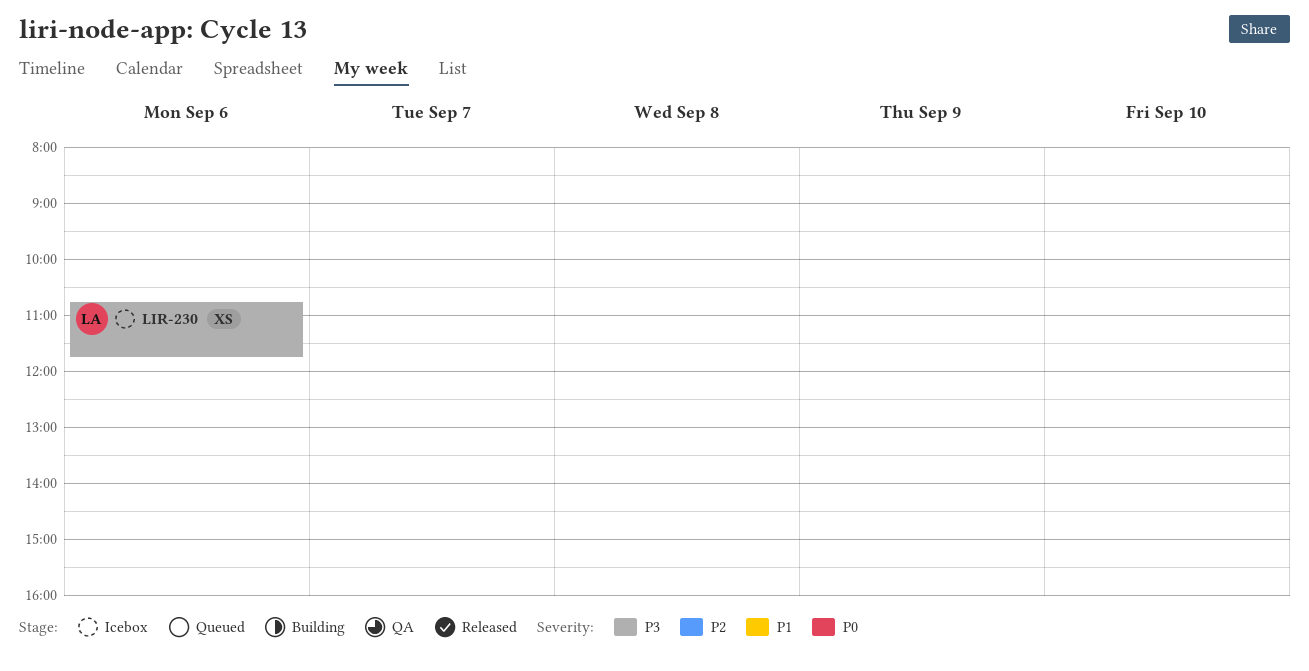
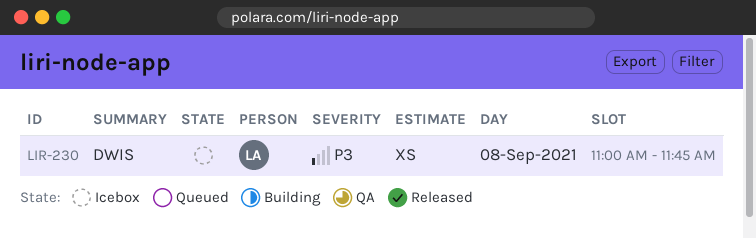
LIR-230, day: Sep 6 -> Sep 8
LIR-230, begins: 10:45 -> 11:00

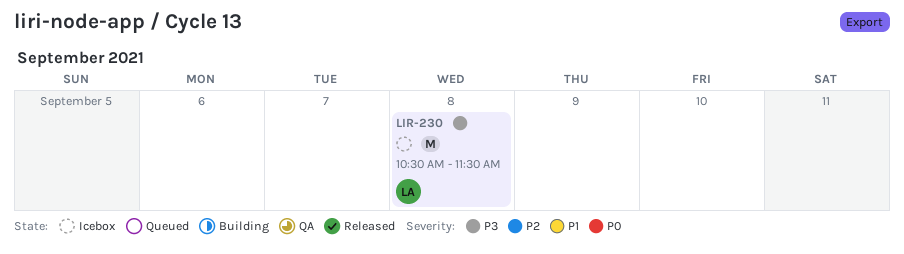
LIR-230, estimate: XS -> M
LIR-230, begins: 11:00 -> 10:30
LIR-230, ends: 11:45 -> 11:30

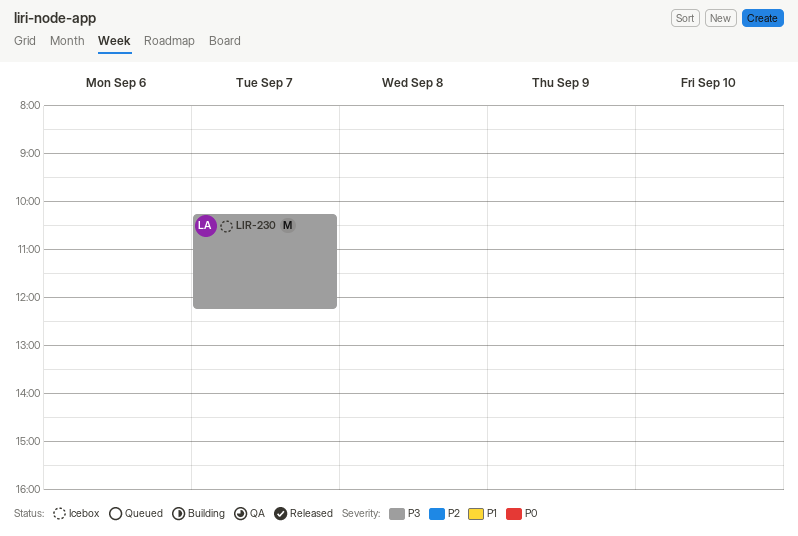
LIR-230, day: Sep 8 -> Sep 7
LIR-230, begins: 10:30 -> 10:15
LIR-230, ends: 11:30 -> 12:15

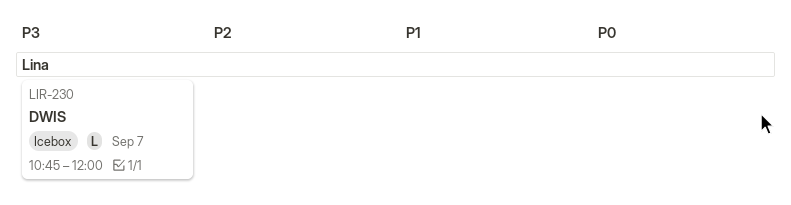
LIR-230, estimate: M -> L
LIR-230, begins: 10:15 -> 10:45
LIR-230, ends: 12:15 -> 12:00

